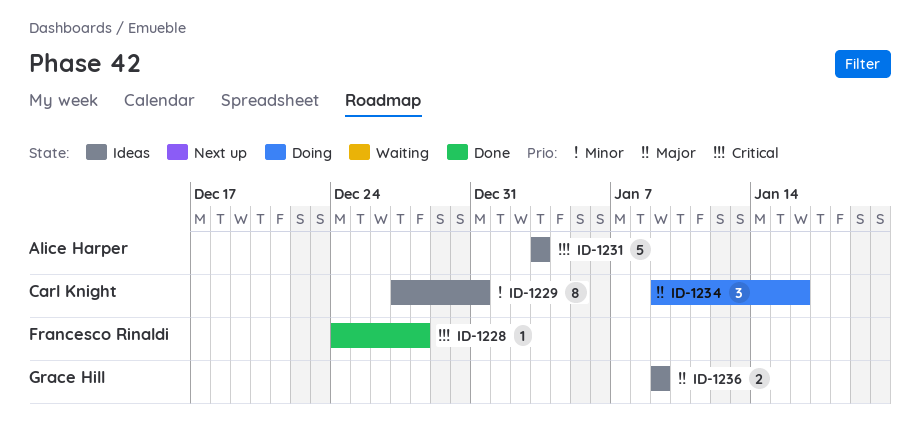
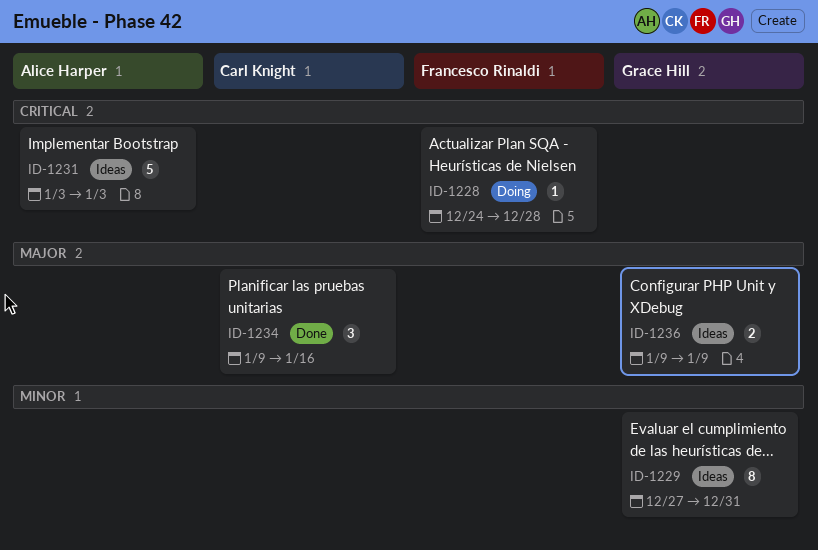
ID-1228, status: Done -> Doing
ID-1229, owner: Carl Knight -> Grace Hill
ID-1234, status: Doing -> Done

